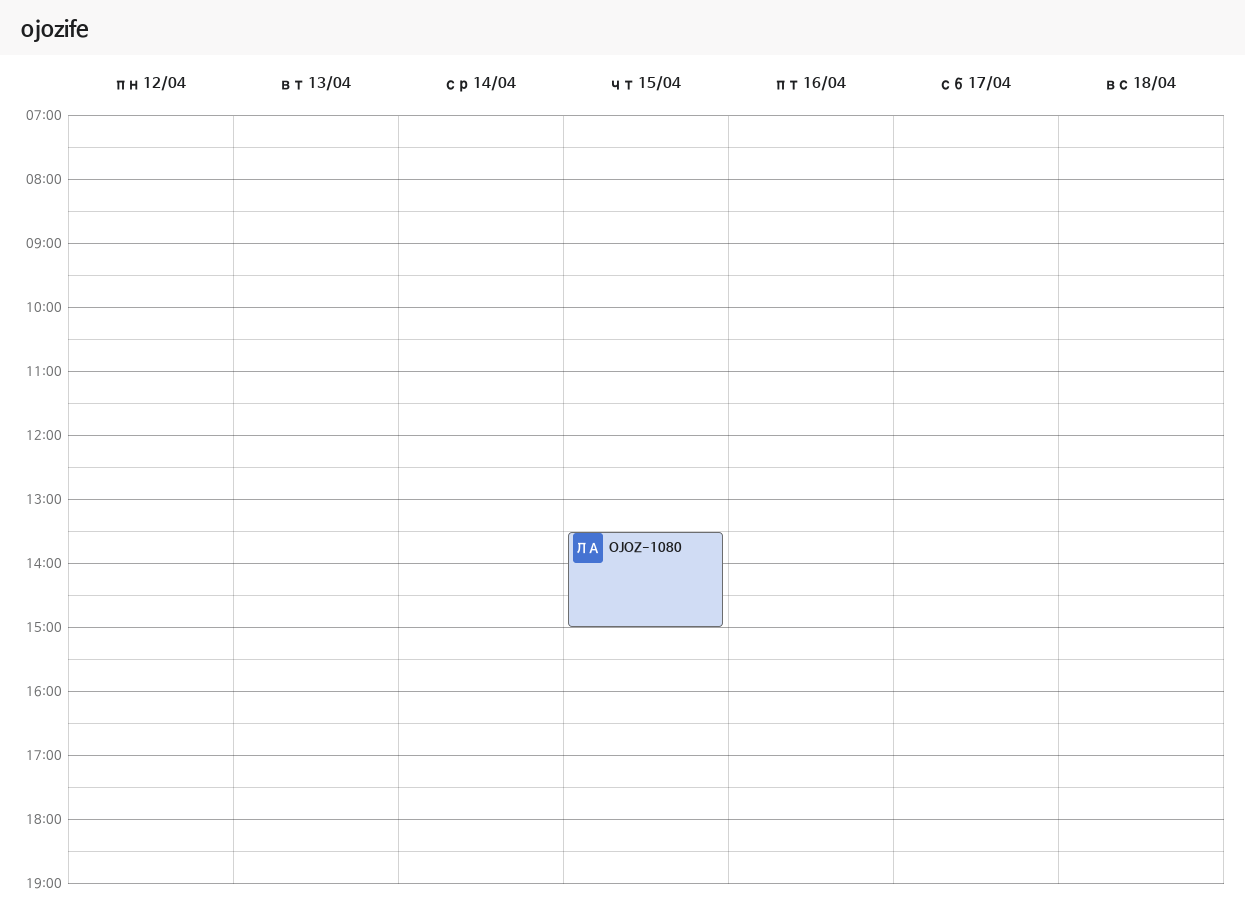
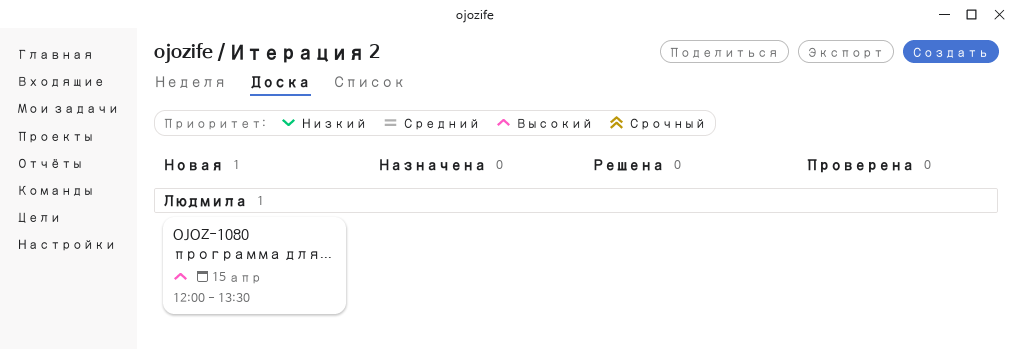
OJOZ-1080, begins: 13:30 -> 12:00
OJOZ-1080, ends: 15:00 -> 13:30

